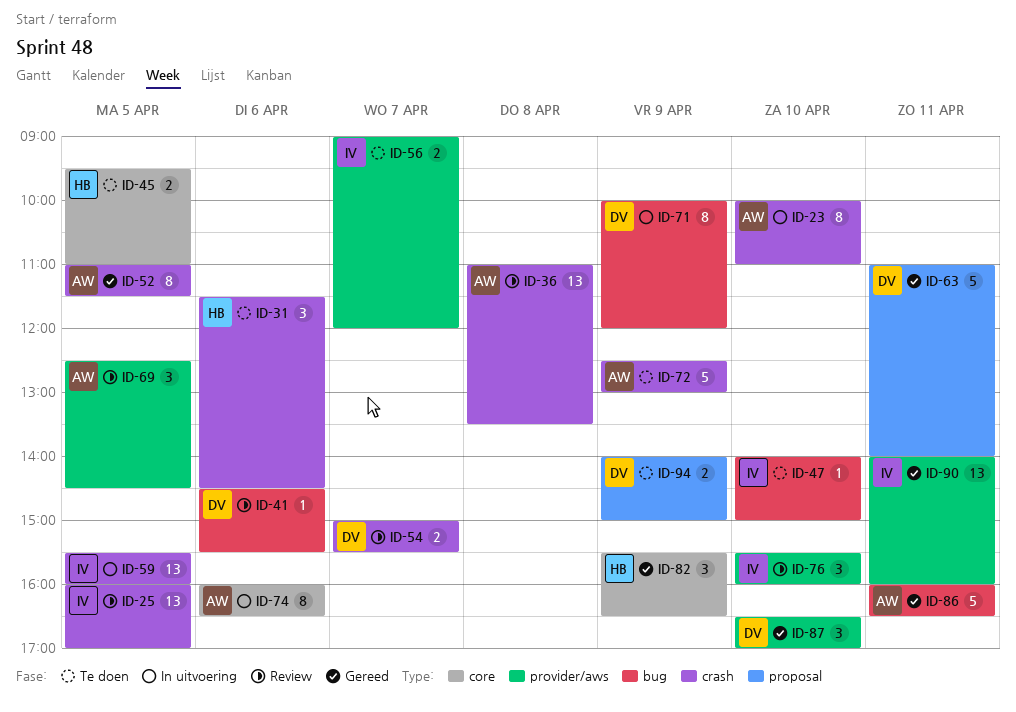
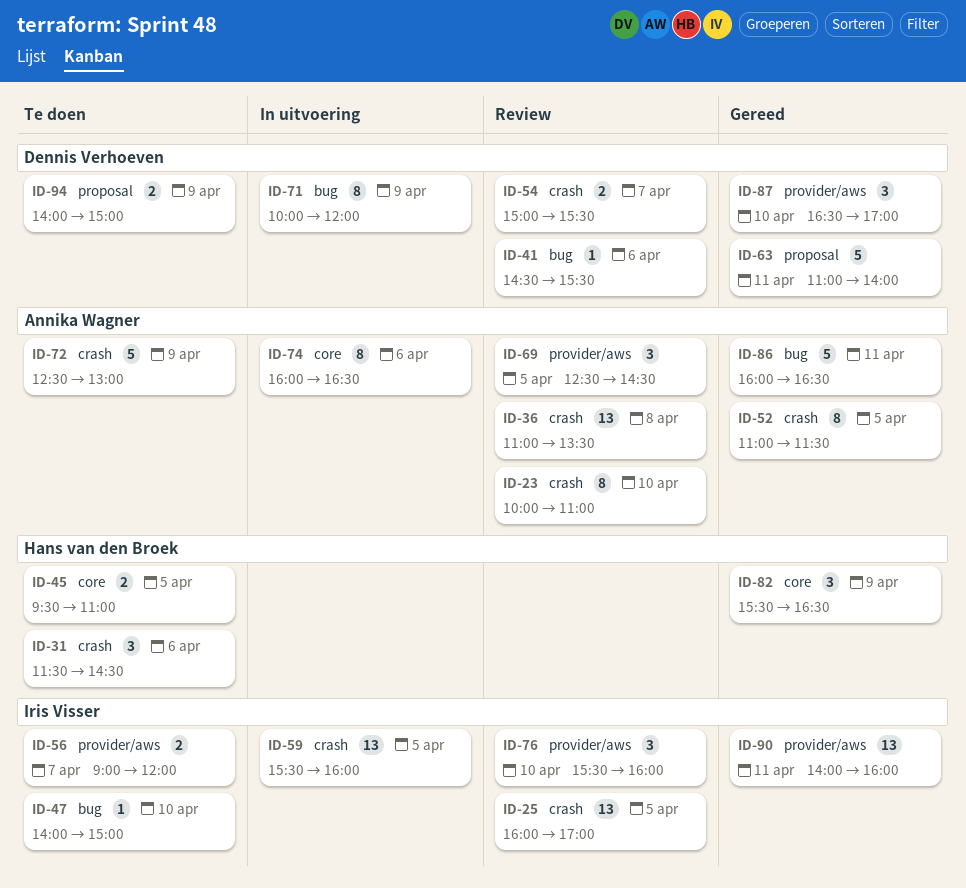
ID-23, status: In uitvoering -> Review

